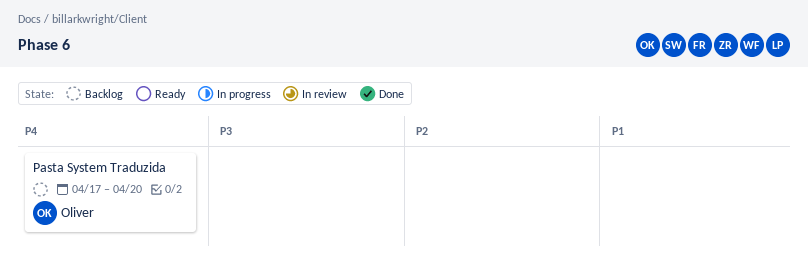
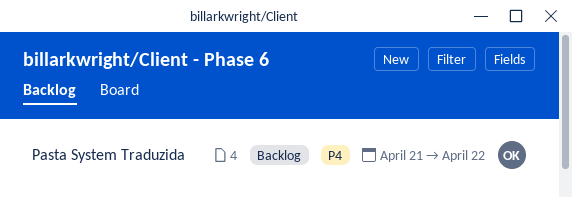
Pasta System Traduzida, start: Apr 17 -> Apr 21
Pasta System Traduzida, due: Apr 20 -> Apr 22

